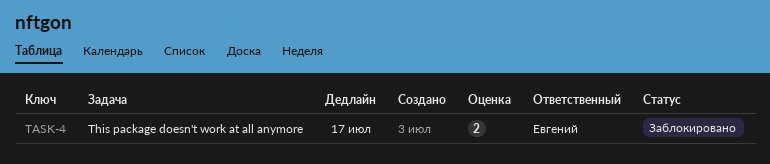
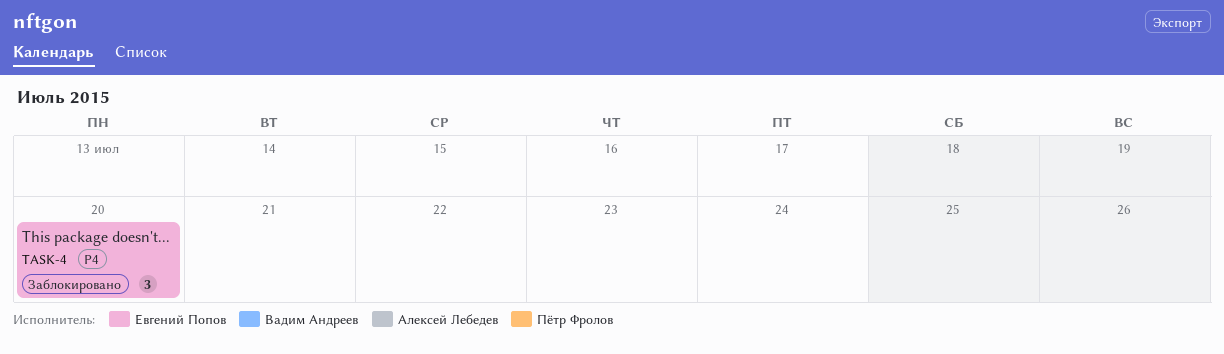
TASK-4, estimate: 2 -> 3
TASK-4, due: Jul 17 -> Jul 20

